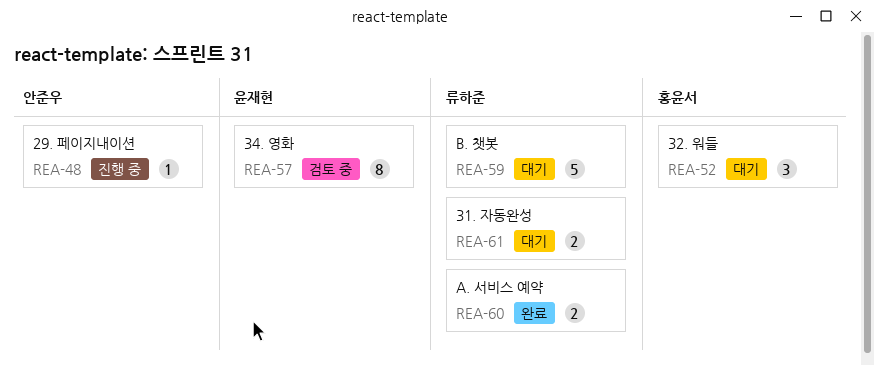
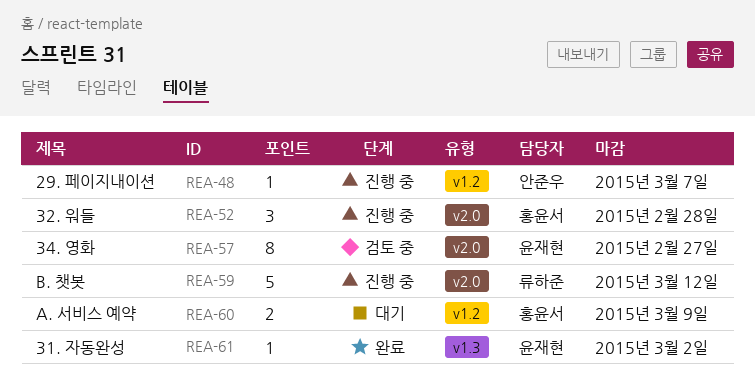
REA-52, status: 대기 -> 진행 중
REA-59, status: 대기 -> 진행 중
REA-60, status: 완료 -> 대기
REA-60, owner: 류하준 -> 홍윤서
REA-61, status: 대기 -> 완료
REA-61, owner: 류하준 -> 윤재현
REA-61, estimate: 2 -> 1

